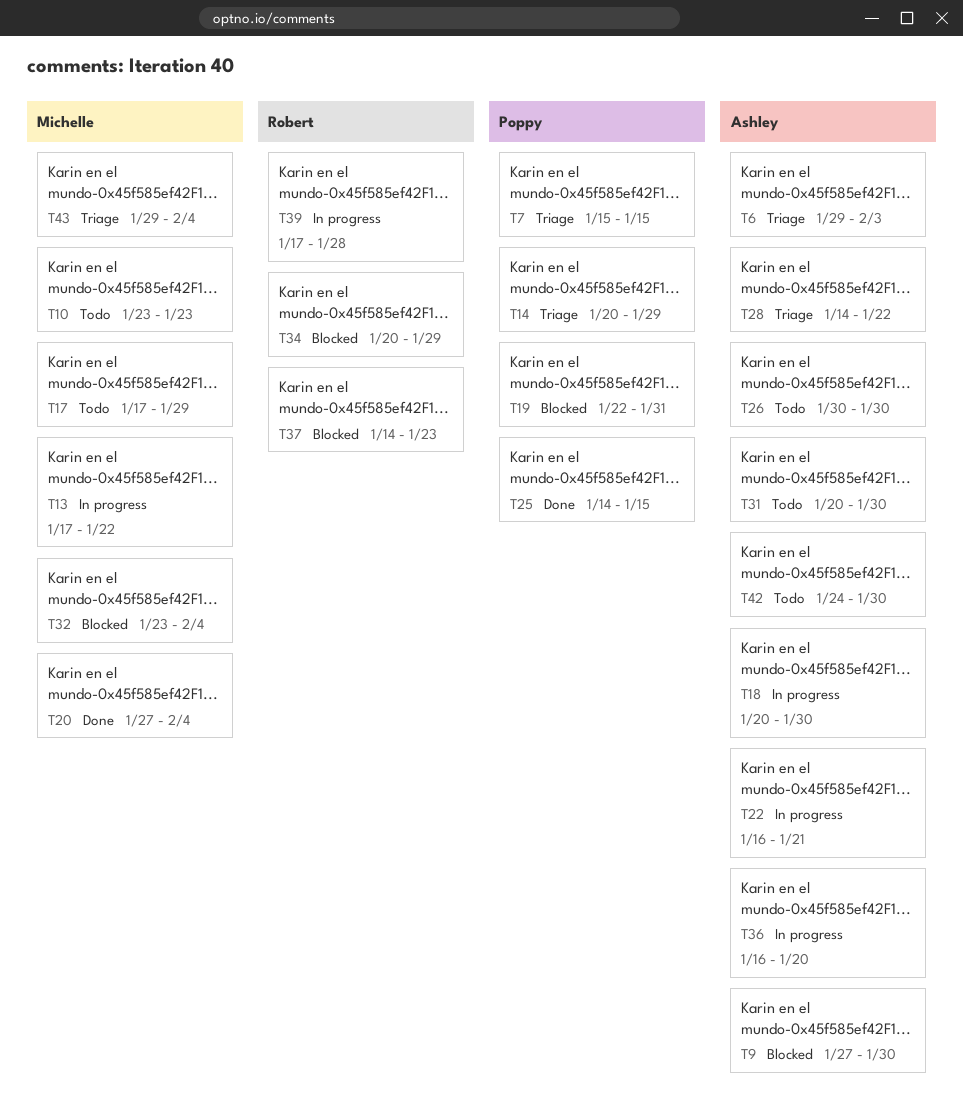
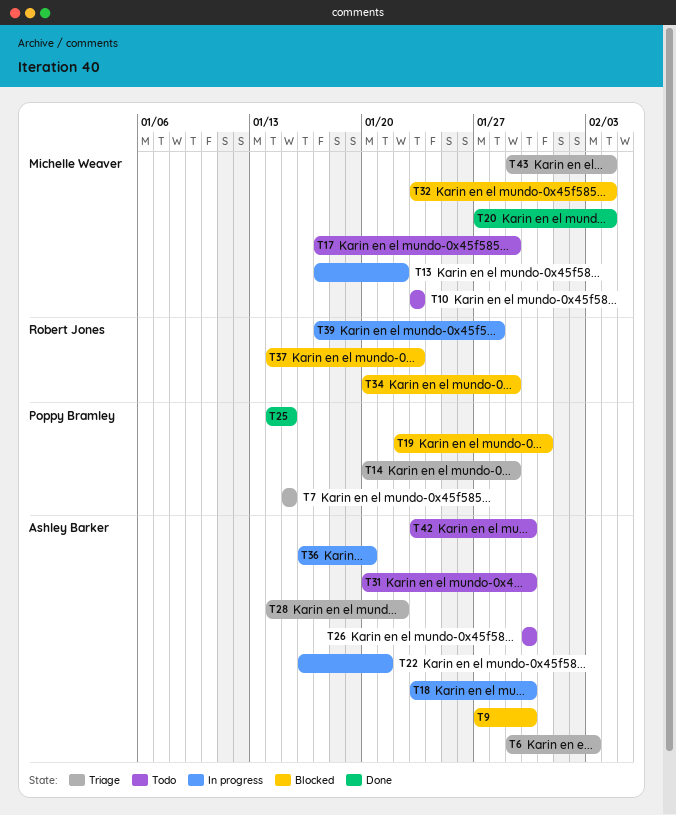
T18, start: Jan 20 -> Jan 23
T42, start: Jan 24 -> Jan 23

